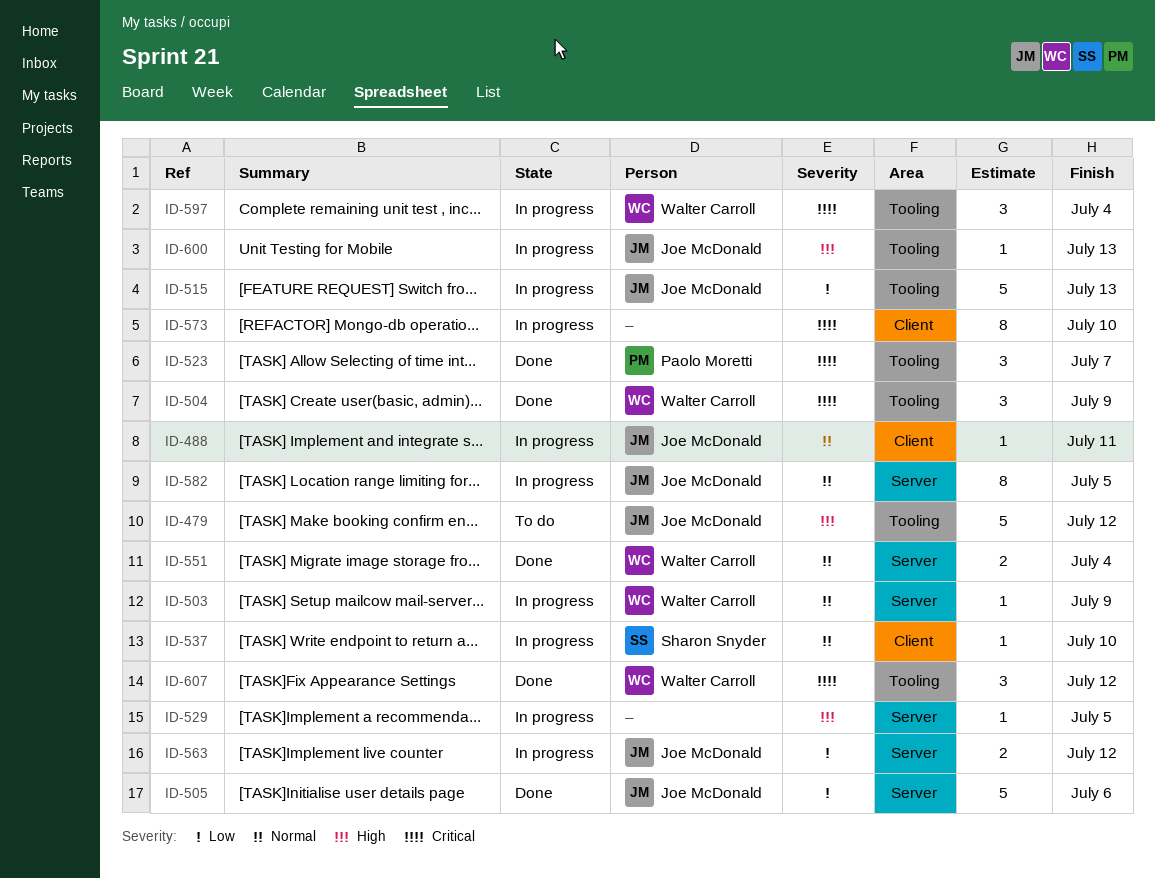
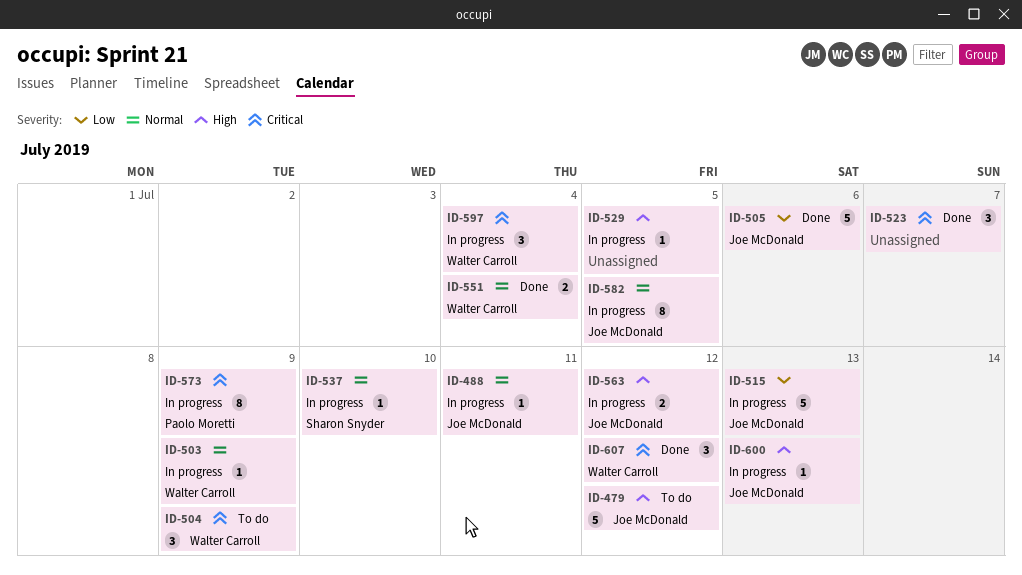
ID-504, status: Done -> To do
ID-523, owner: Paolo Moretti -> none
ID-563, priority: Low -> High
ID-573, owner: none -> Paolo Moretti
ID-573, due: Jul 10 -> Jul 9

